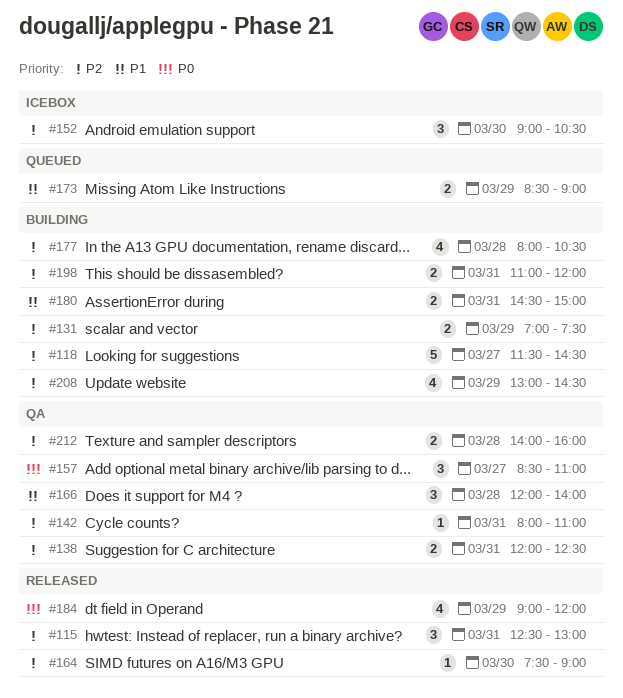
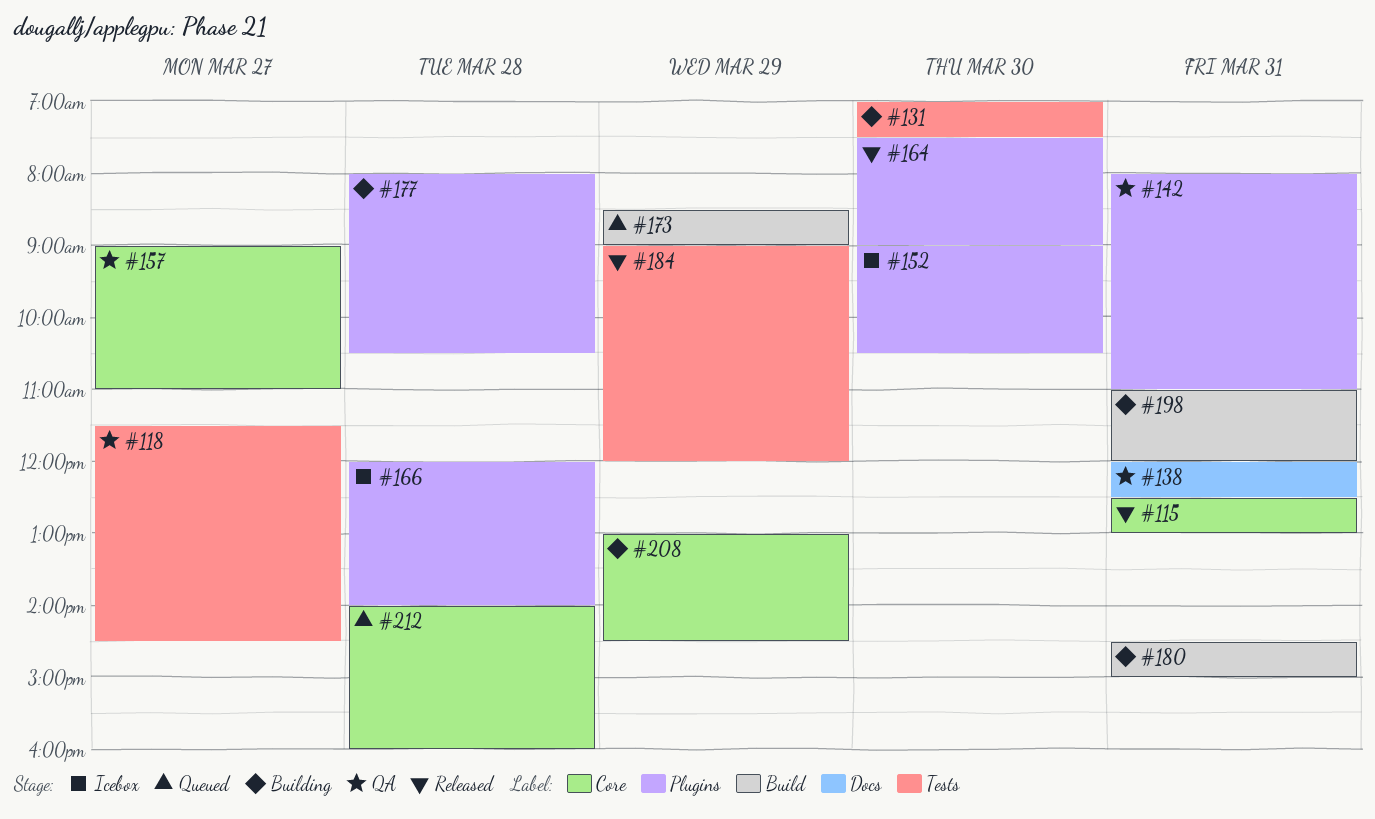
#118, status: Building -> QA
#131, day: Mar 29 -> Mar 30
#157, begins: 08:30 -> 09:00
#166, status: QA -> Icebox
#212, status: QA -> Queued

